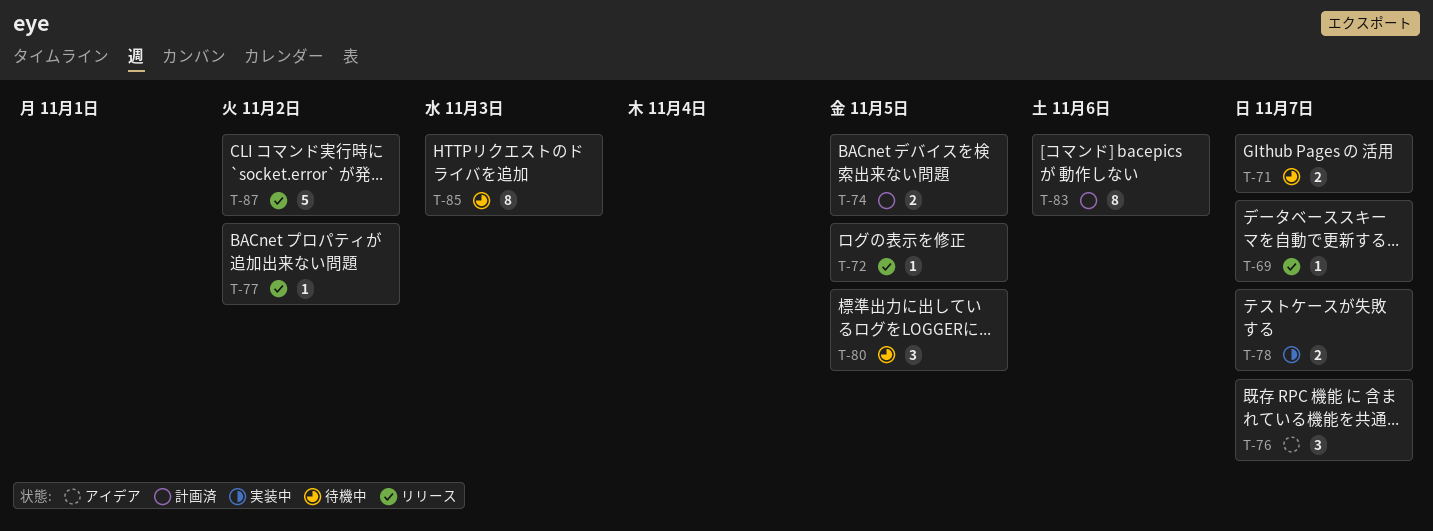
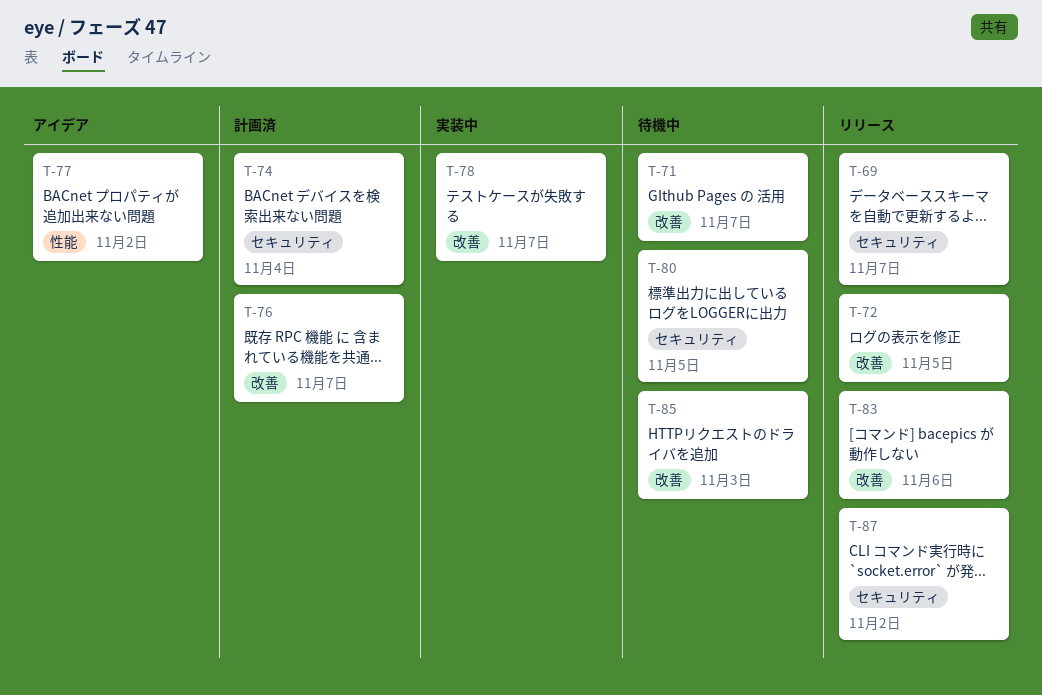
T-74, due: Nov 5 -> Nov 4
T-76, status: アイデア -> 計画済
T-77, status: リリース -> アイデア
T-83, status: 計画済 -> リリース

